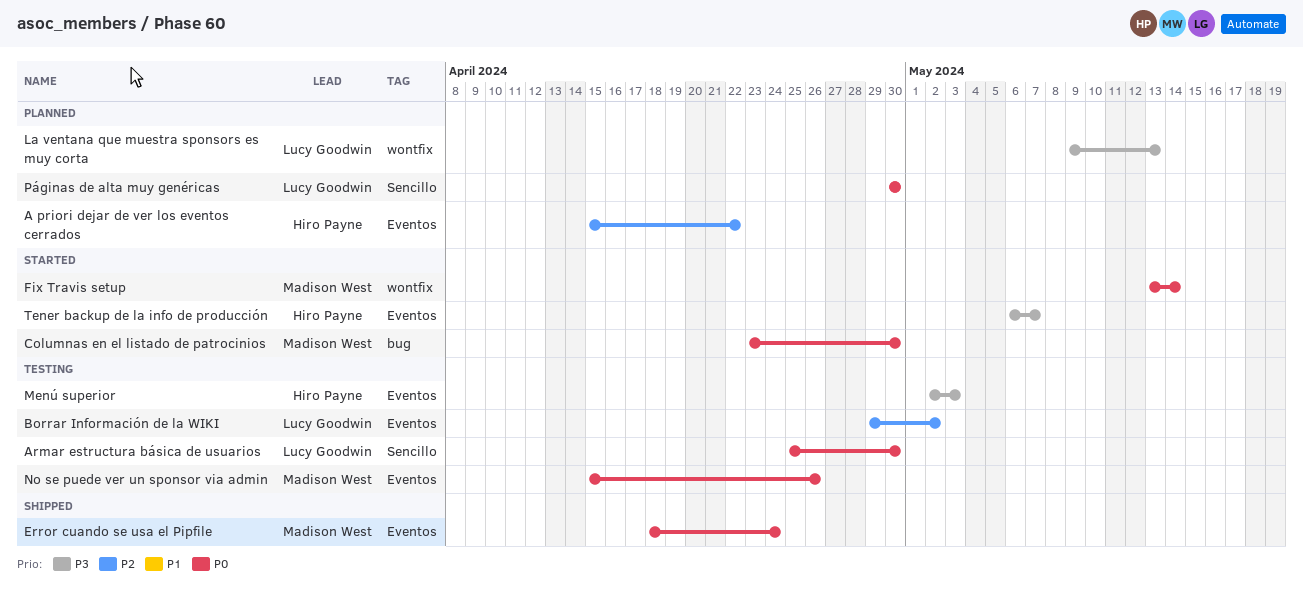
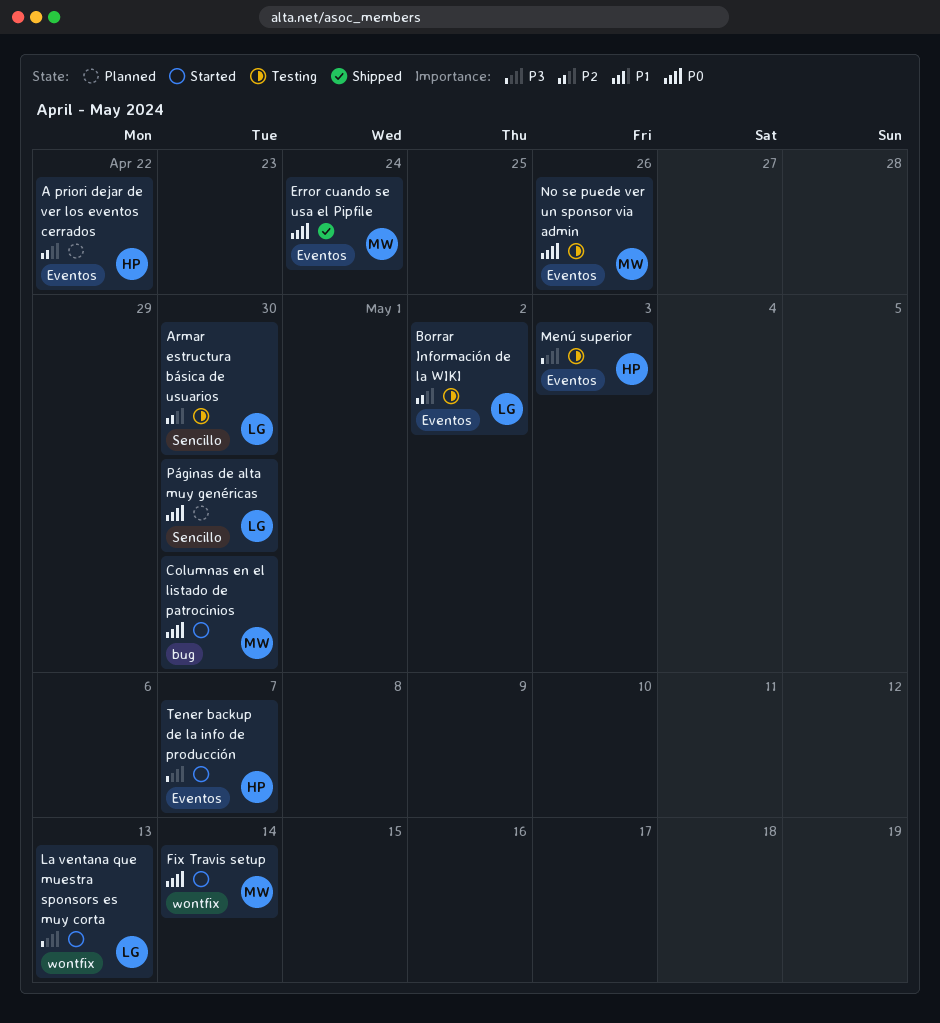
Armar estructura básica de usuarios, priority: P0 -> P2
La ventana que muestra sponsors es muy corta, status: Planned -> Started

